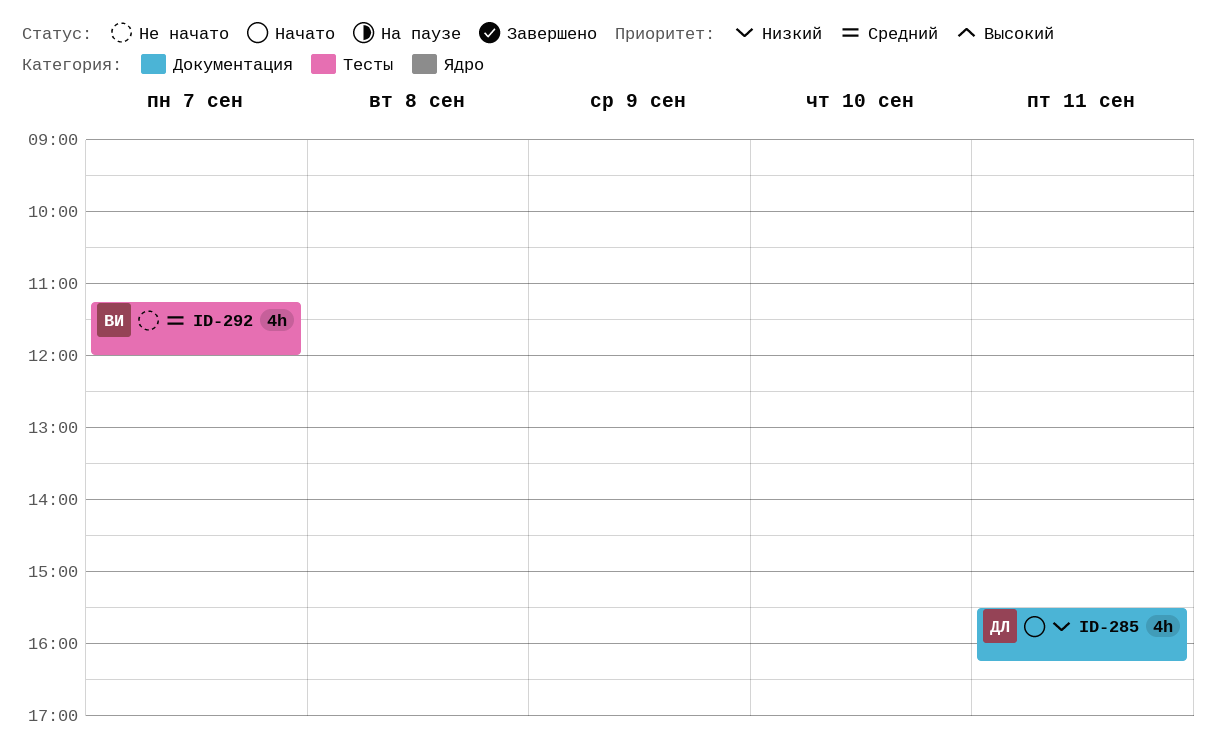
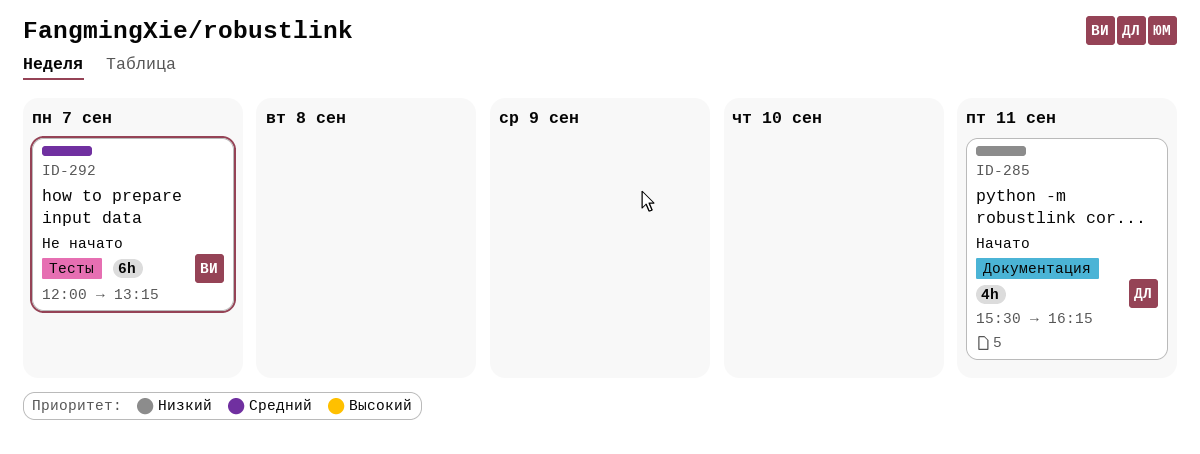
ID-292, estimate: 4h -> 6h
ID-292, begins: 11:15 -> 12:00
ID-292, ends: 12:00 -> 13:15

